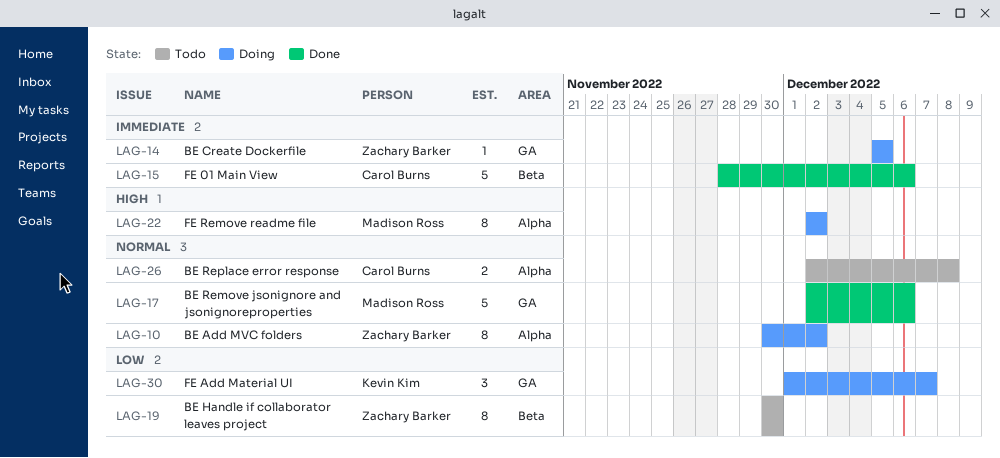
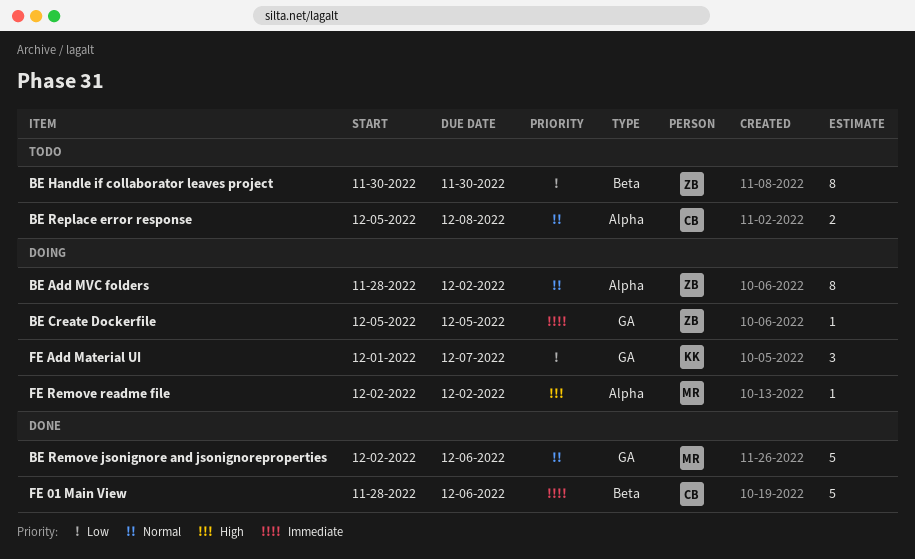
BE Add MVC folders, start: Nov 30 -> Nov 28
BE Replace error response, start: Dec 2 -> Dec 5
FE Remove readme file, estimate: 8 -> 1

